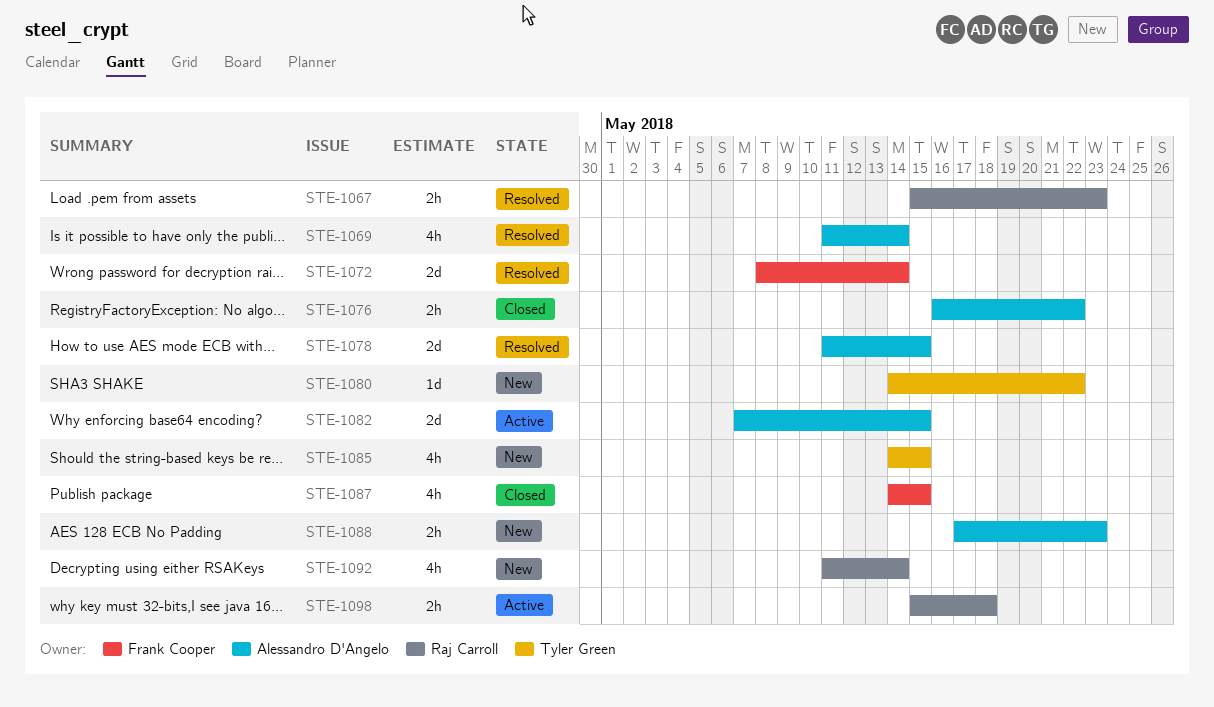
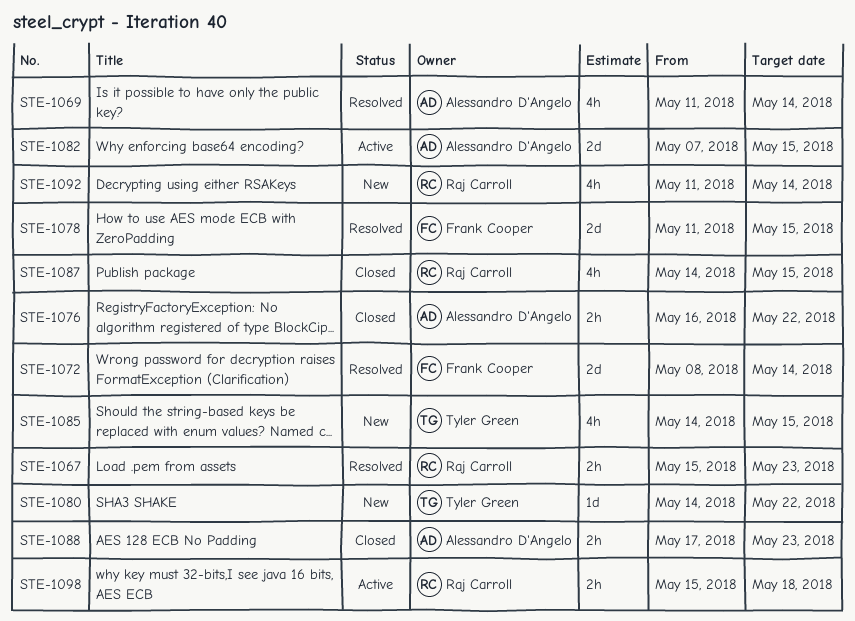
STE-1078, owner: Alessandro D'Angelo -> Frank Cooper
STE-1087, owner: Frank Cooper -> Raj Carroll
STE-1088, status: New -> Closed

